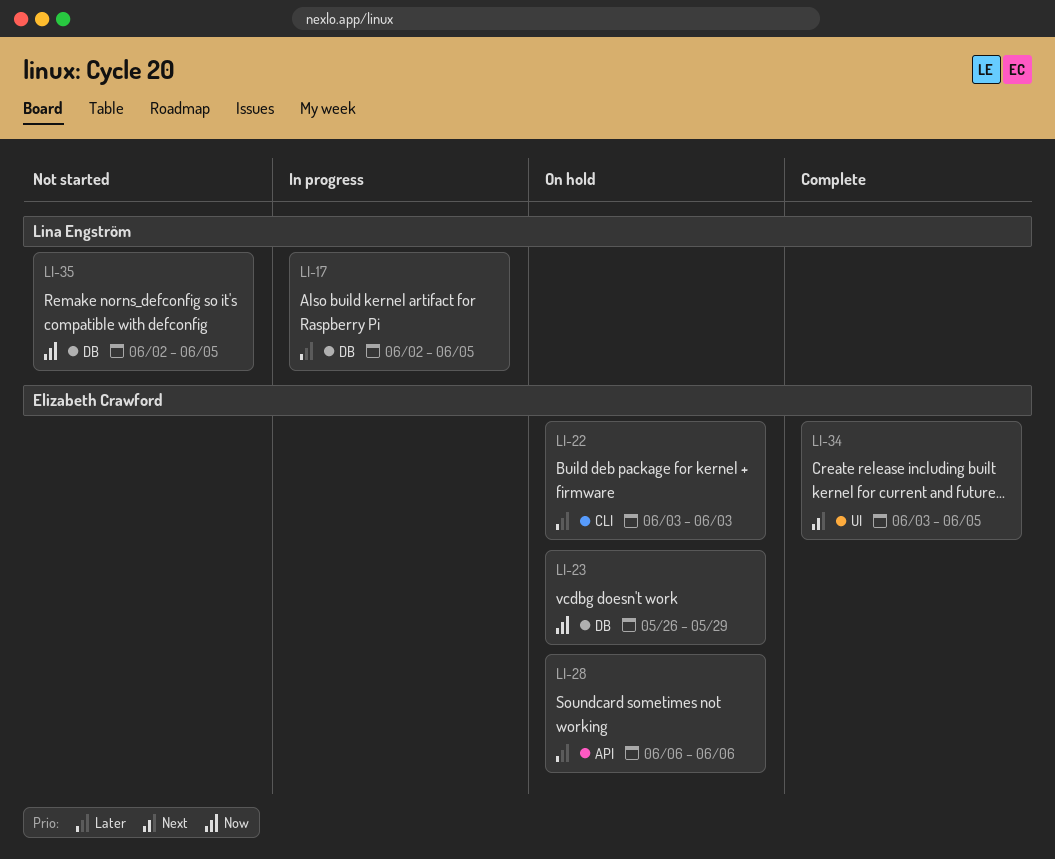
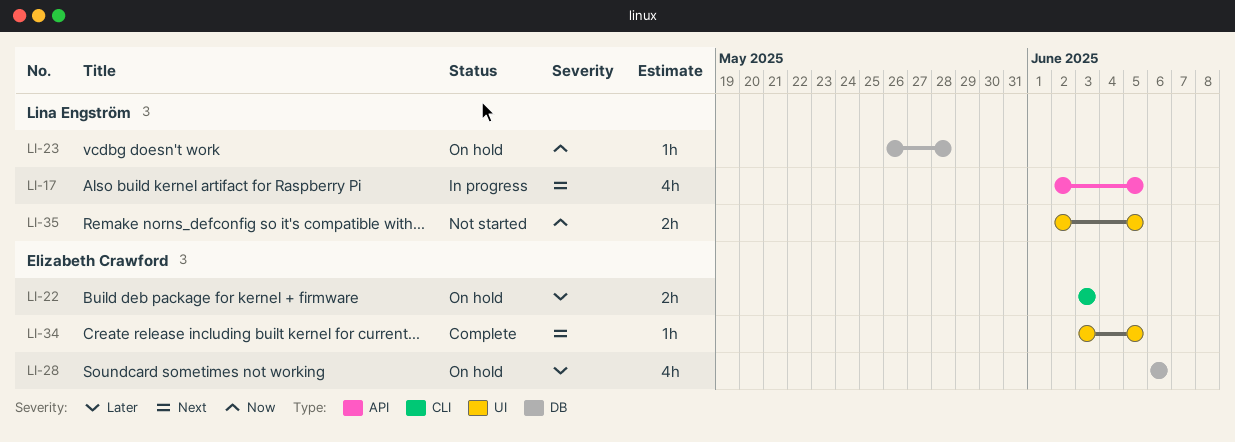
LI-17, priority: Later -> Next
LI-17, label: DB -> API
LI-23, owner: Elizabeth Crawford -> Lina Engström
LI-23, due: May 29 -> May 28
LI-28, label: API -> DB
LI-35, label: DB -> UI

